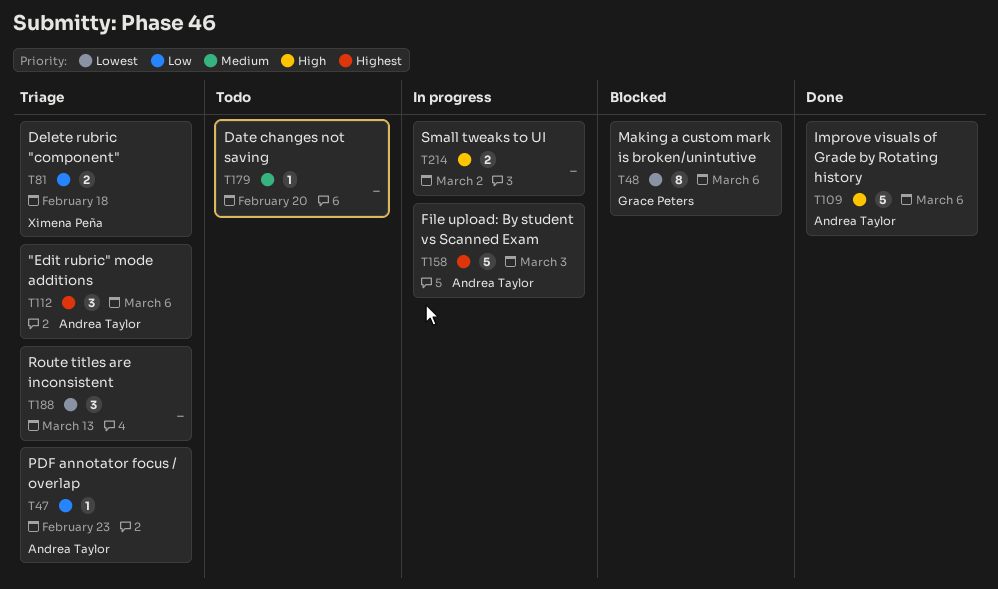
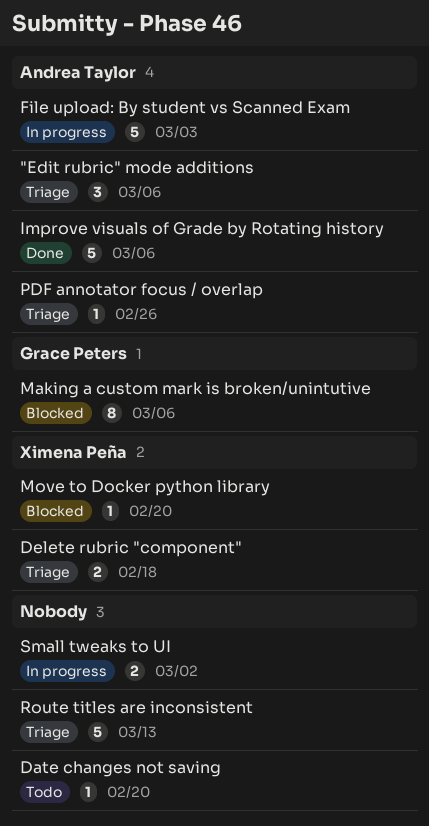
Move to Docker python library: none -> present
PDF annotator focus / overlap, due: Feb 23 -> Feb 26
Route titles are inconsistent, estimate: 3 -> 5

